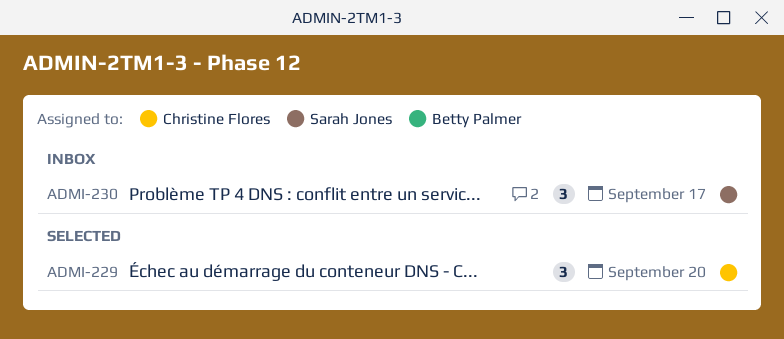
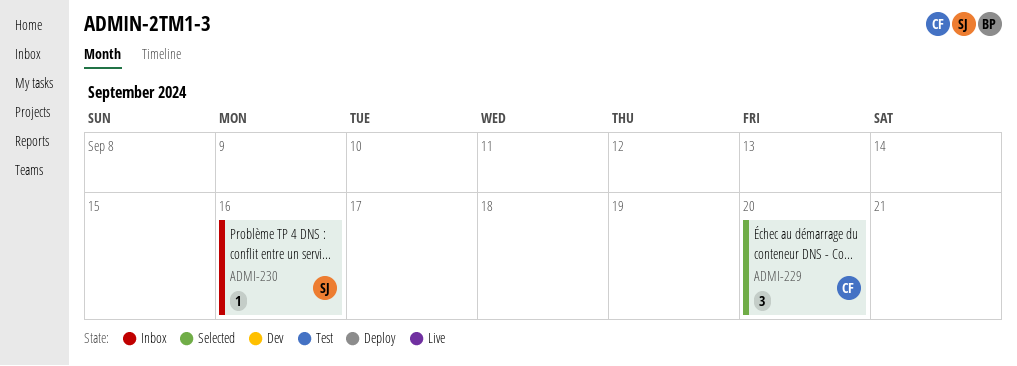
ADMI-230, estimate: 3 -> 1
ADMI-230, due: Sep 17 -> Sep 16

